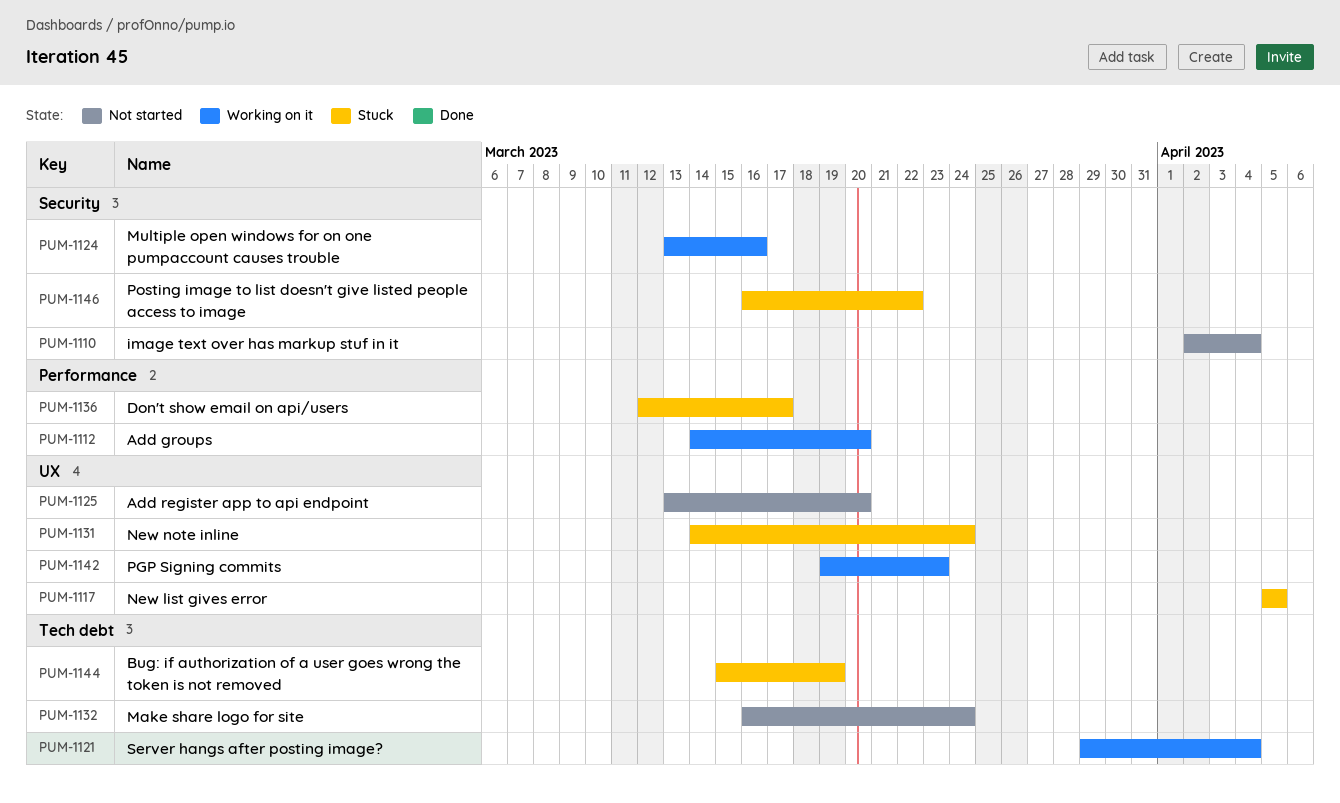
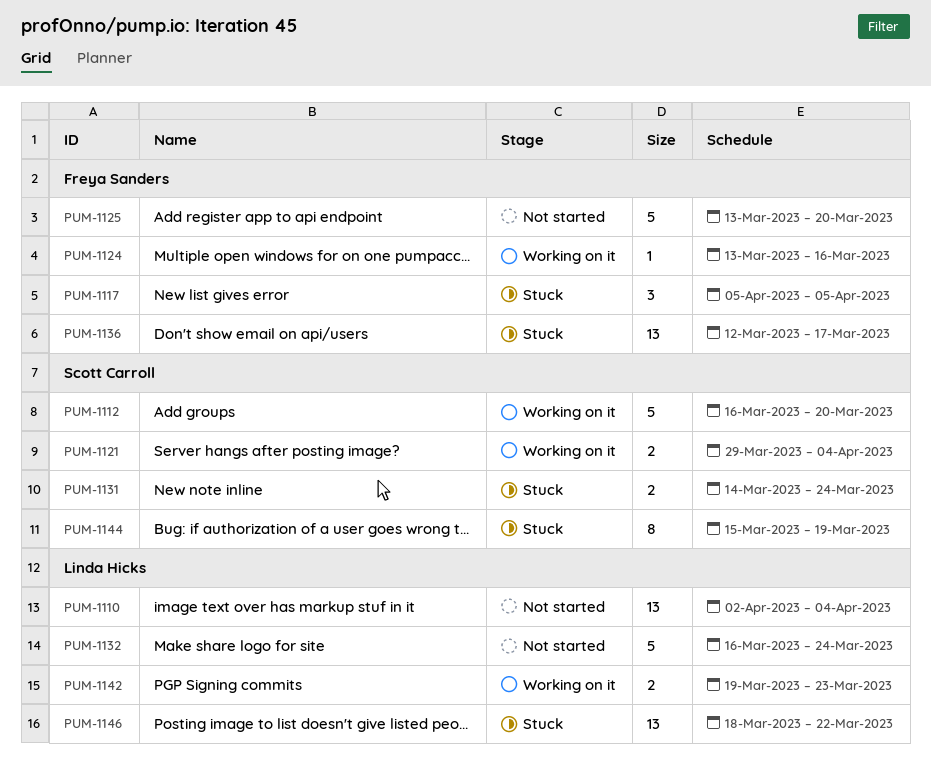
PUM-1112, start: Mar 14 -> Mar 16
PUM-1146, start: Mar 16 -> Mar 18

